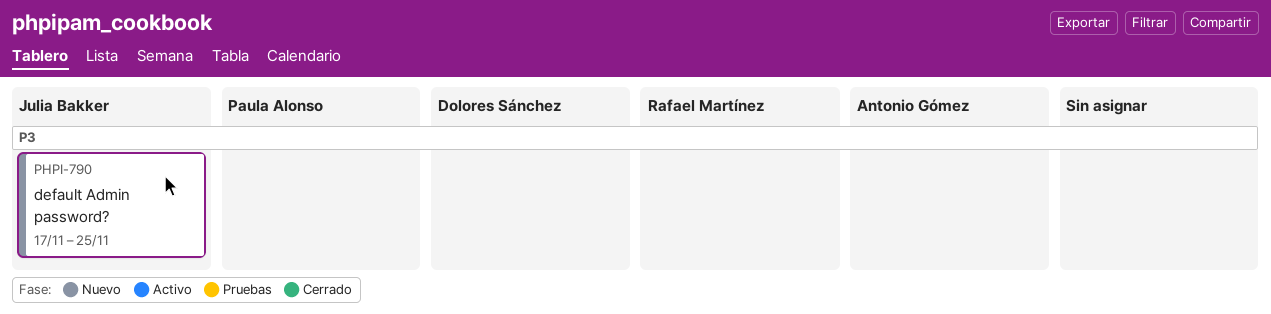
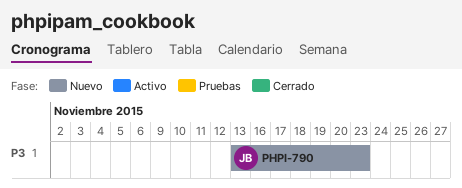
PHPI-790, start: Nov 17 -> Nov 13
PHPI-790, due: Nov 25 -> Nov 23

